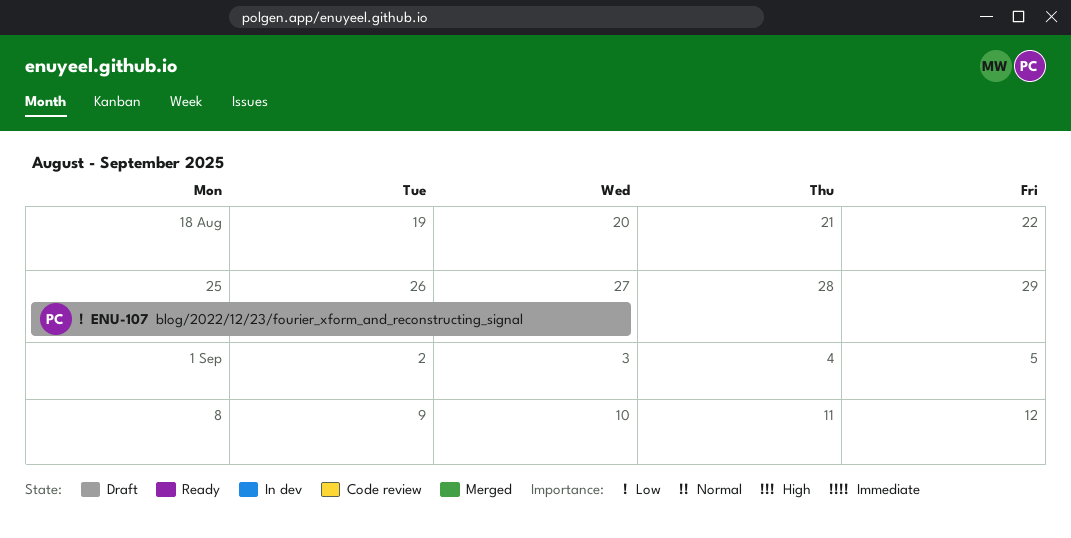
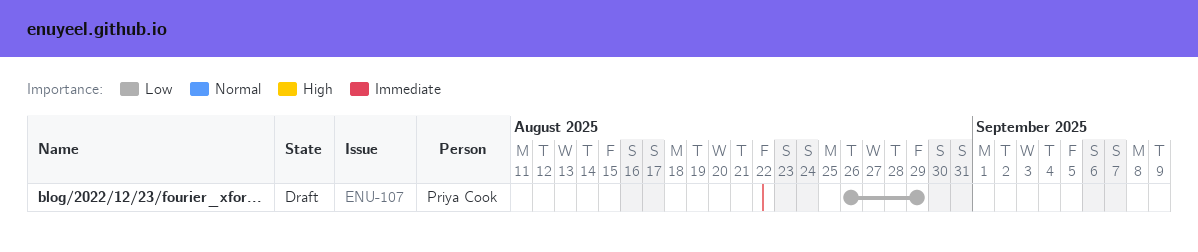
ENU-107, start: Aug 25 -> Aug 26
ENU-107, due: Aug 27 -> Aug 29

